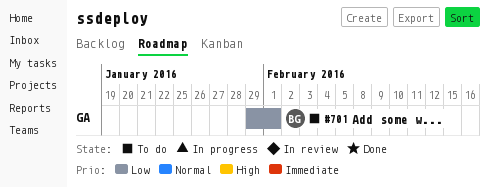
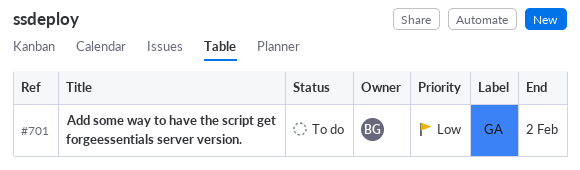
#701, due: Feb 1 -> Feb 2

